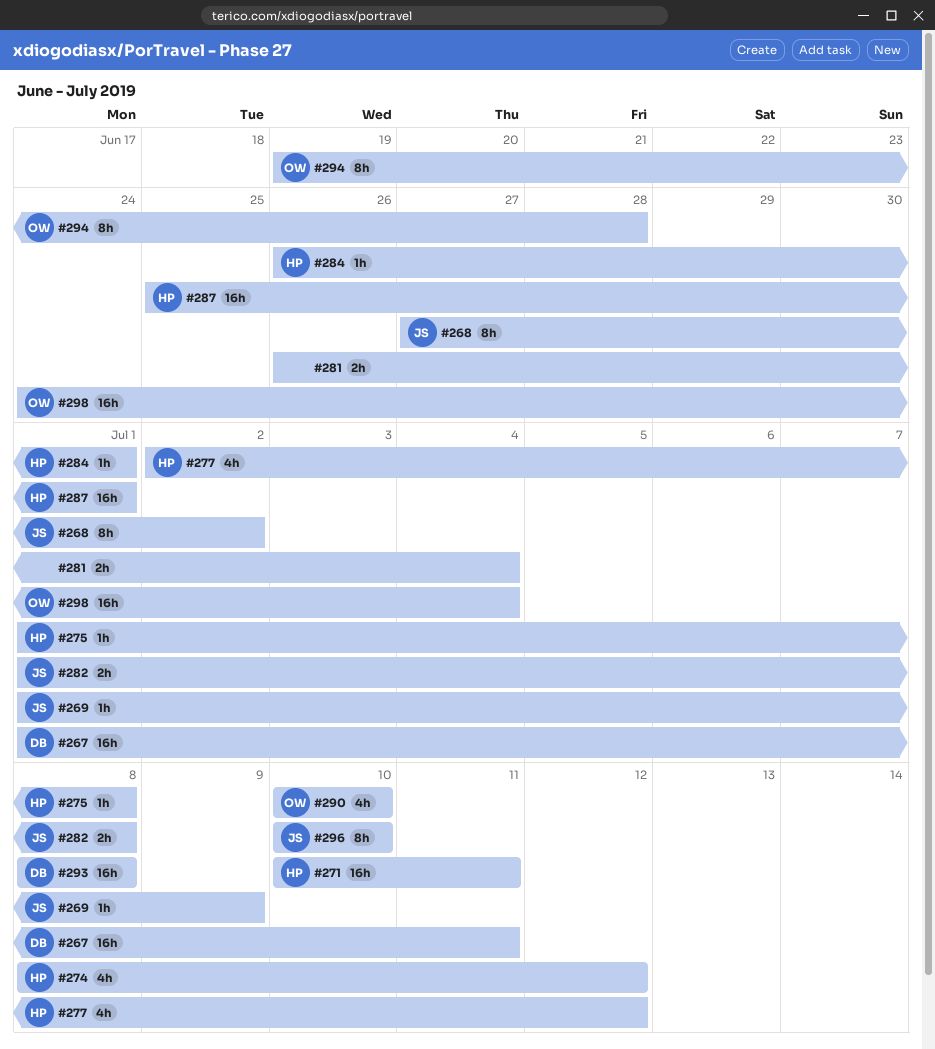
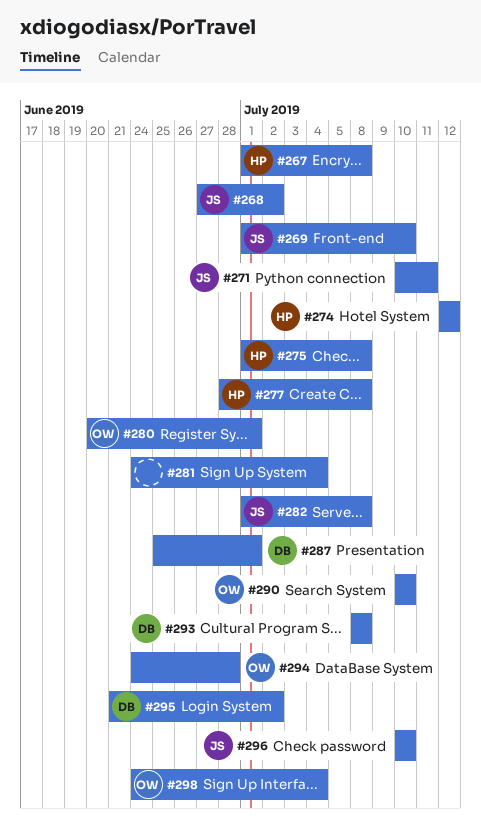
#267, owner: DB -> HP
#267, due: Jul 11 -> Jul 8
#269, due: Jul 9 -> Jul 10
#271, owner: HP -> JS
#274, start: Jul 8 -> Jul 12
#277, start: Jul 2 -> Jun 28
#277, due: Jul 12 -> Jul 8
#280: none -> present
#281, start: Jun 26 -> Jun 24
#284: present -> none
#287, owner: HP -> DB
#294, start: Jun 19 -> Jun 24
#295: none -> present

